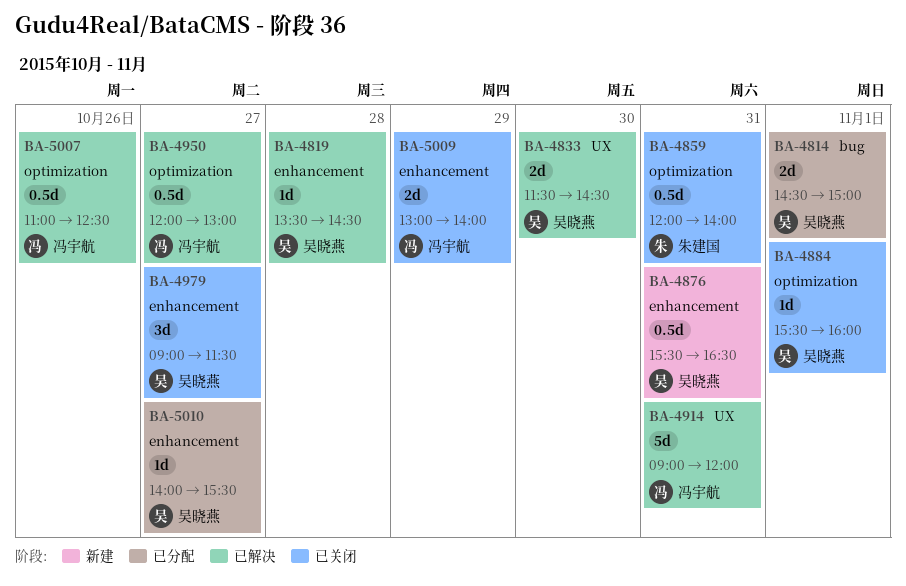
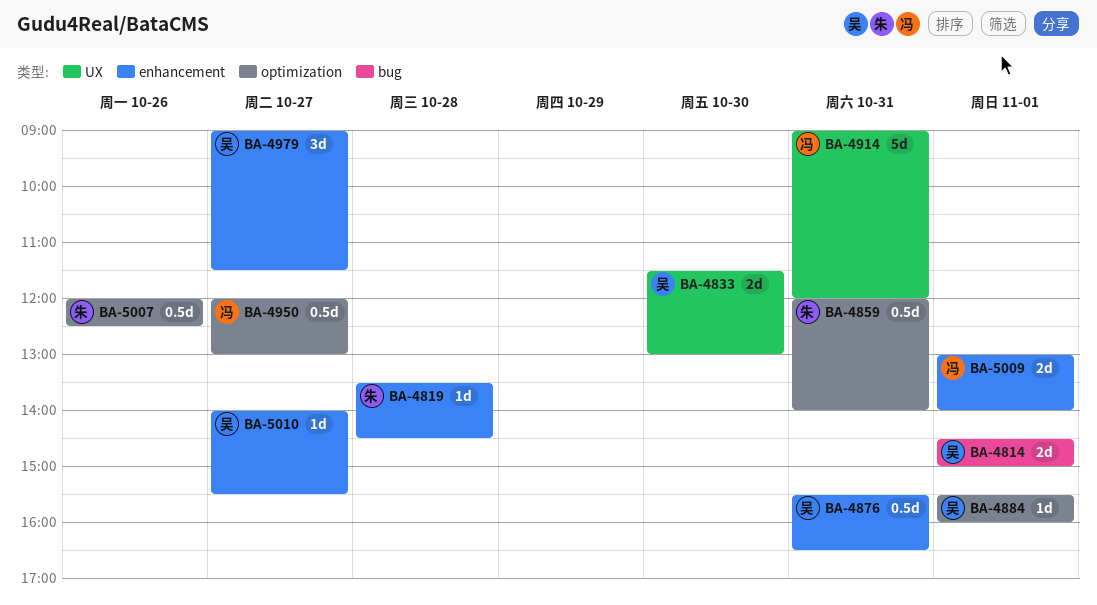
BA-4819, owner: 吴晓燕 -> 朱建国
BA-4833, ends: 14:30 -> 13:00
BA-5007, owner: 冯宇航 -> 朱建国
BA-5007, begins: 11:00 -> 12:00
BA-5009, day: Oct 29 -> Nov 1

